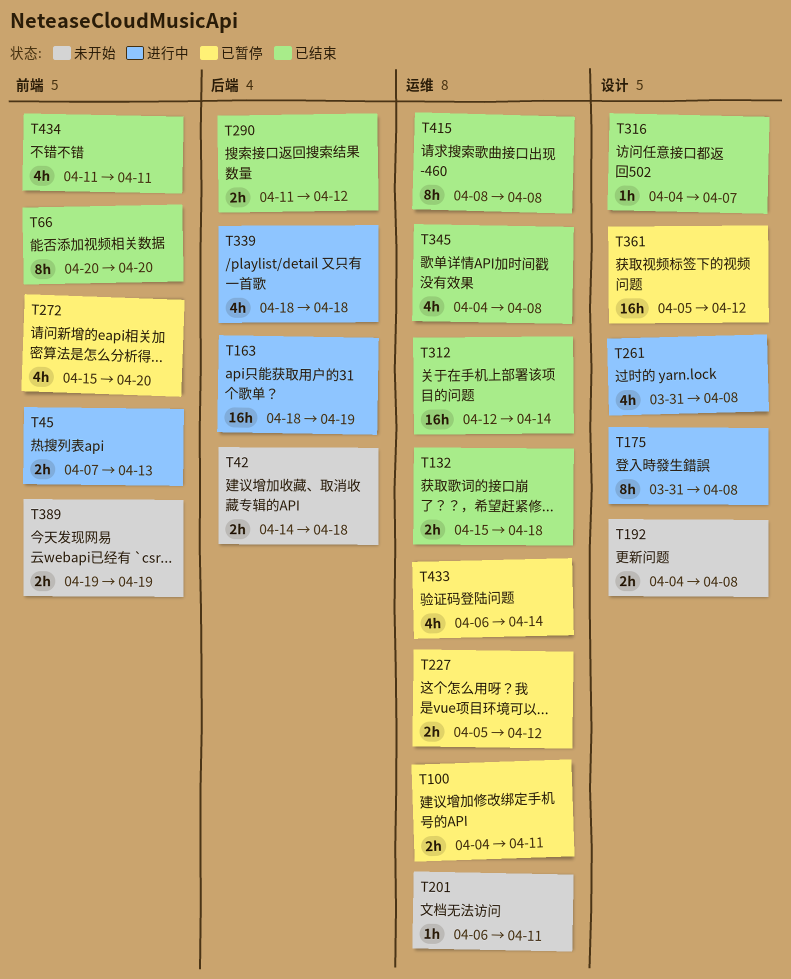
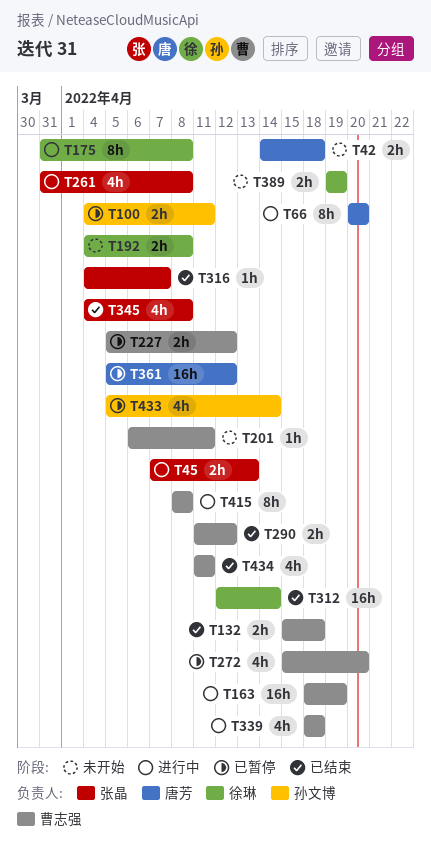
T66, status: 已结束 -> 进行中
T415, status: 已结束 -> 进行中
T433, start: Apr 6 -> Apr 5

